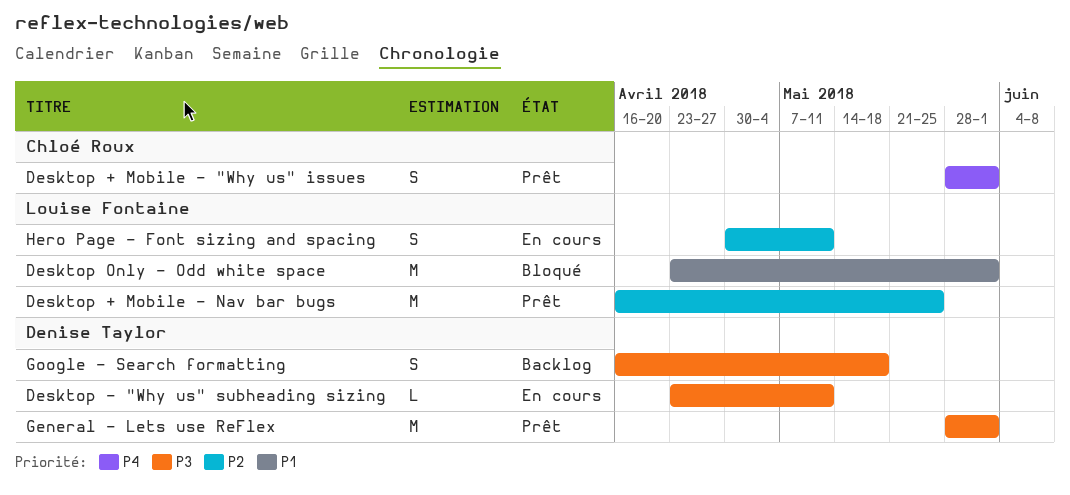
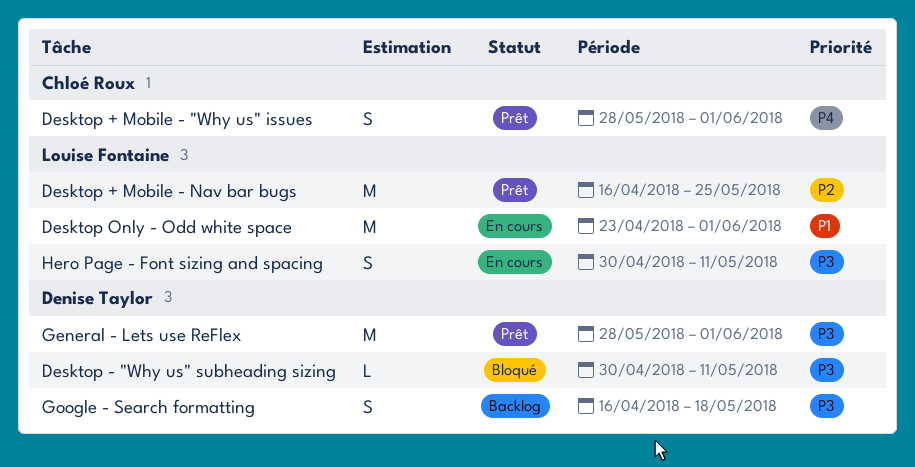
Desktop - "Why us" subheading sizing, status: En cours -> Bloqué
Desktop - "Why us" subheading sizing, start: Apr 23 -> Apr 30
Desktop Only - Odd white space, status: Bloqué -> En cours
Hero Page - Font sizing and spacing, priority: P2 -> P3

